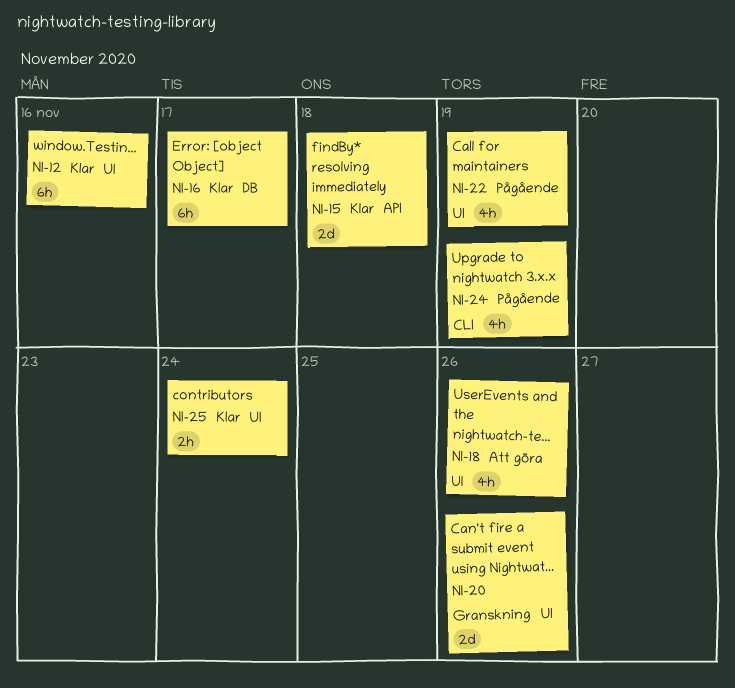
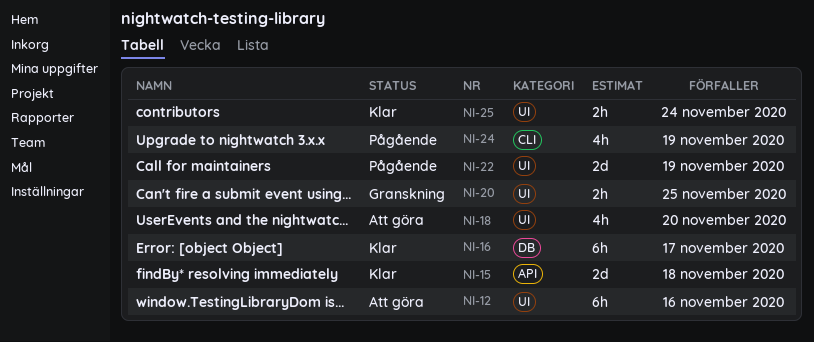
NI-12, status: Klar -> Att göra
NI-18, due: Nov 26 -> Nov 20
NI-20, estimate: 2d -> 2h
NI-20, due: Nov 26 -> Nov 25
NI-22, estimate: 4h -> 2d

